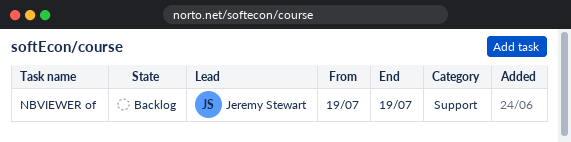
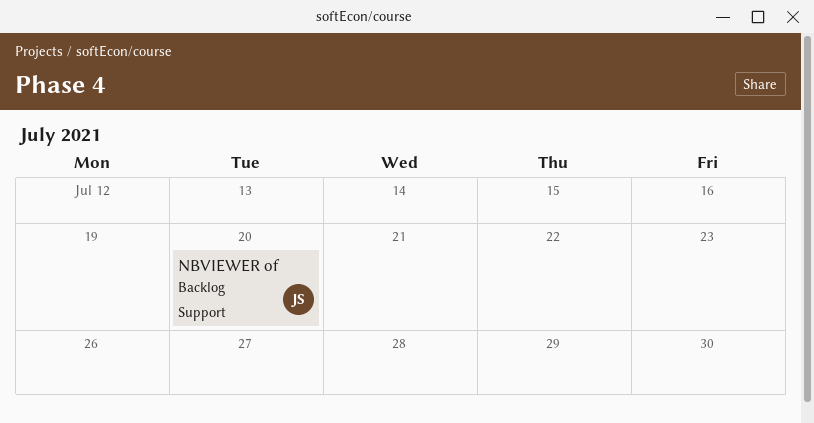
NBVIEWER of, due: Jul 19 -> Jul 20

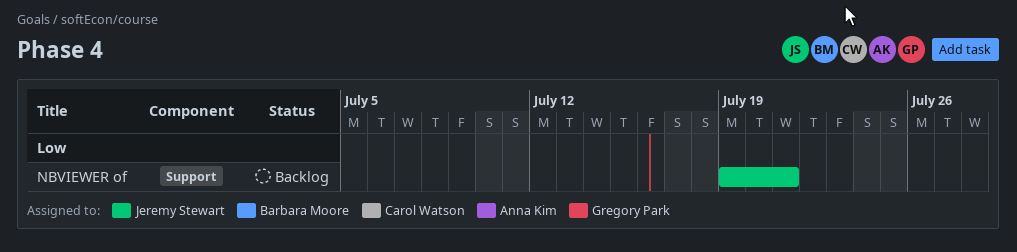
NBVIEWER of, due: Jul 20 -> Jul 21

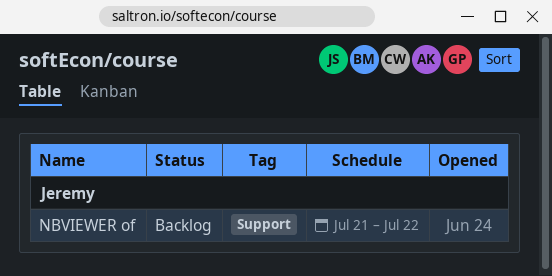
NBVIEWER of, start: Jul 19 -> Jul 21
NBVIEWER of, due: Jul 21 -> Jul 22

